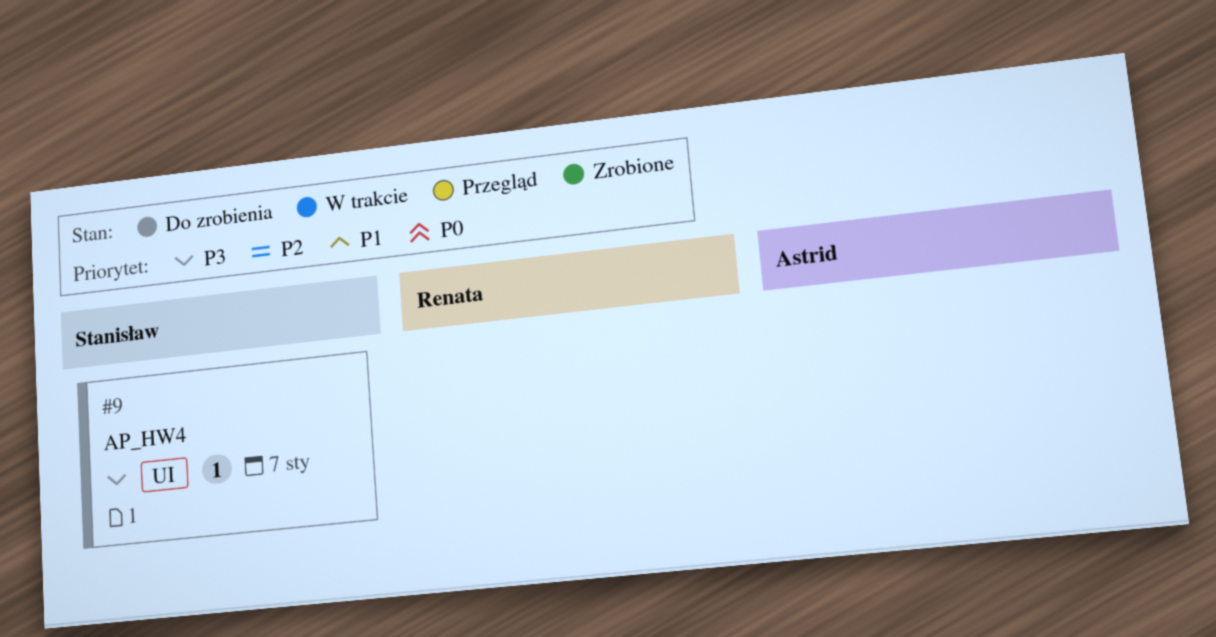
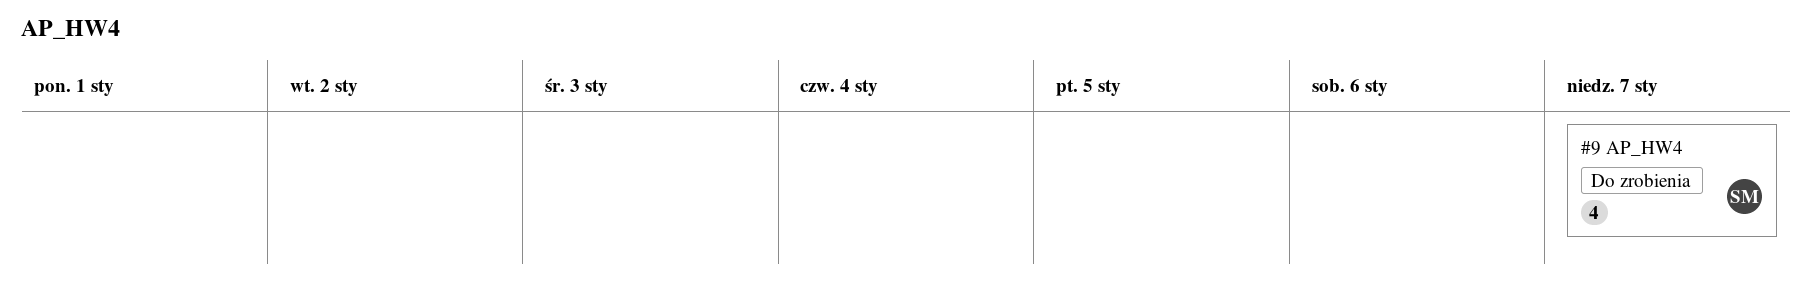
#9, estimate: 1 -> 4

